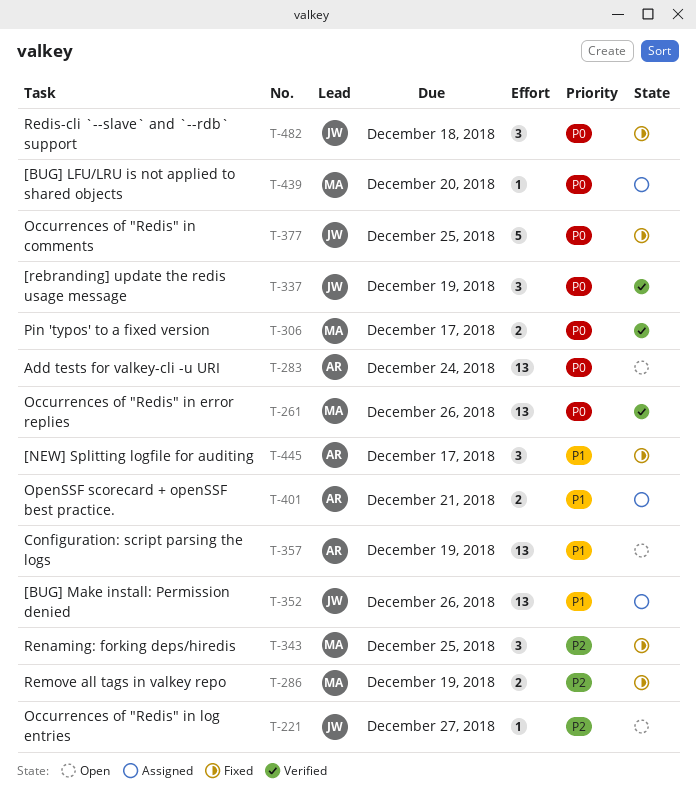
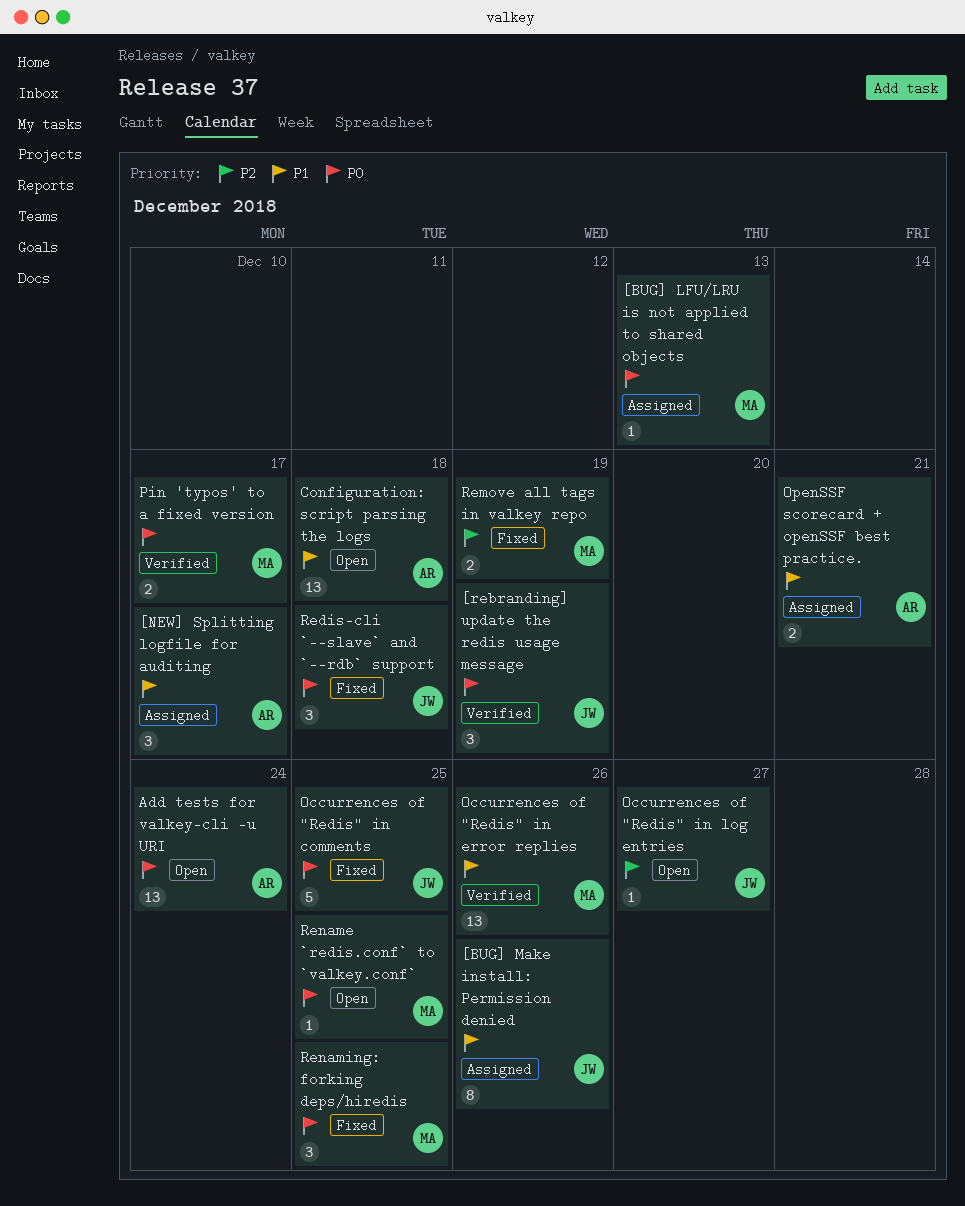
[BUG] LFU/LRU is not applied to shared objects, due: Dec 20 -> Dec 13
[BUG] Make install: Permission denied, estimate: 13 -> 8
[NEW] Splitting logfile for auditing, status: Fixed -> Assigned
Configuration: script parsing the logs, due: Dec 19 -> Dec 18
Occurrences of "Redis" in error replies, priority: P0 -> P1
Rename `redis.conf` to `valkey.conf`: none -> present
Renaming: forking deps/hiredis, priority: P2 -> P0

